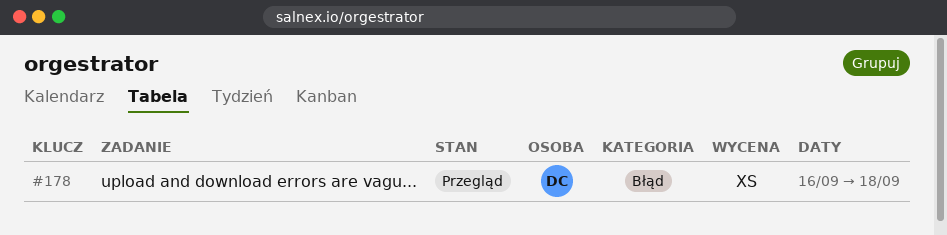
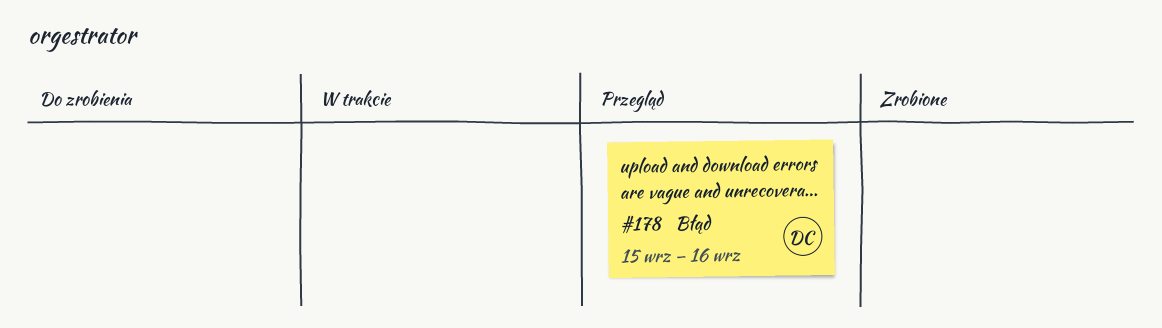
#178, start: Sep 16 -> Sep 15
#178, due: Sep 18 -> Sep 16

